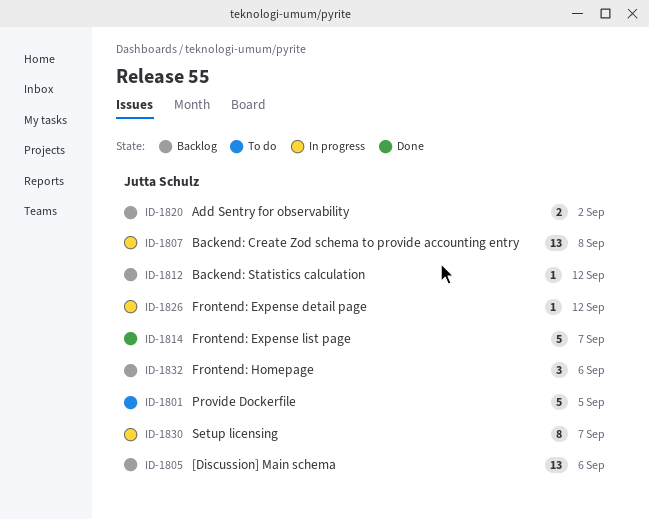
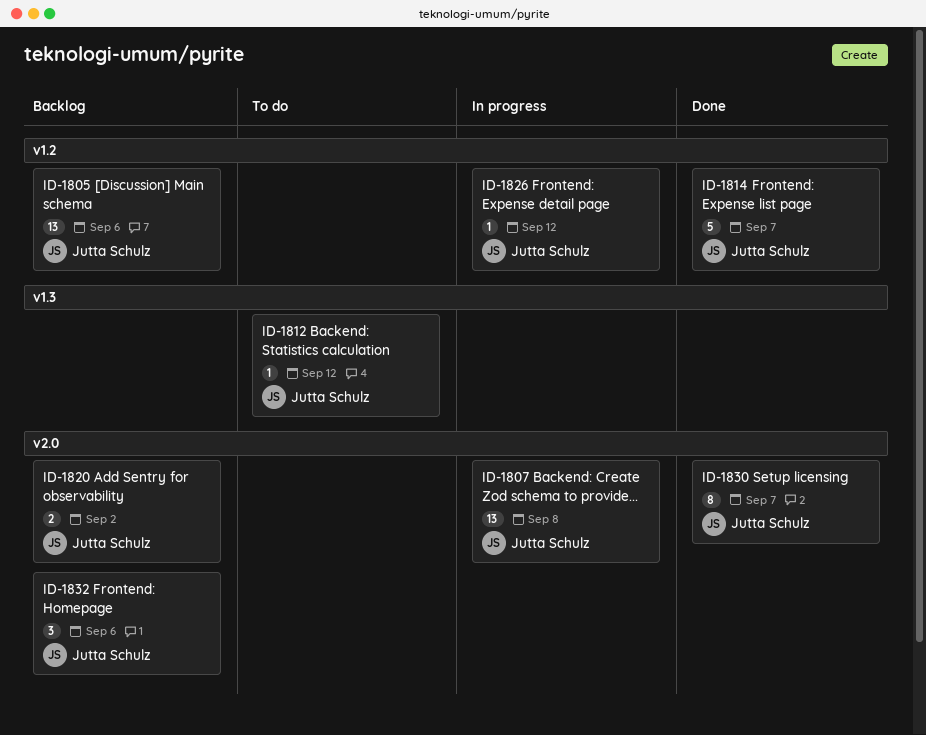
ID-1801: present -> none
ID-1812, status: Backlog -> To do
ID-1830, status: In progress -> Done

